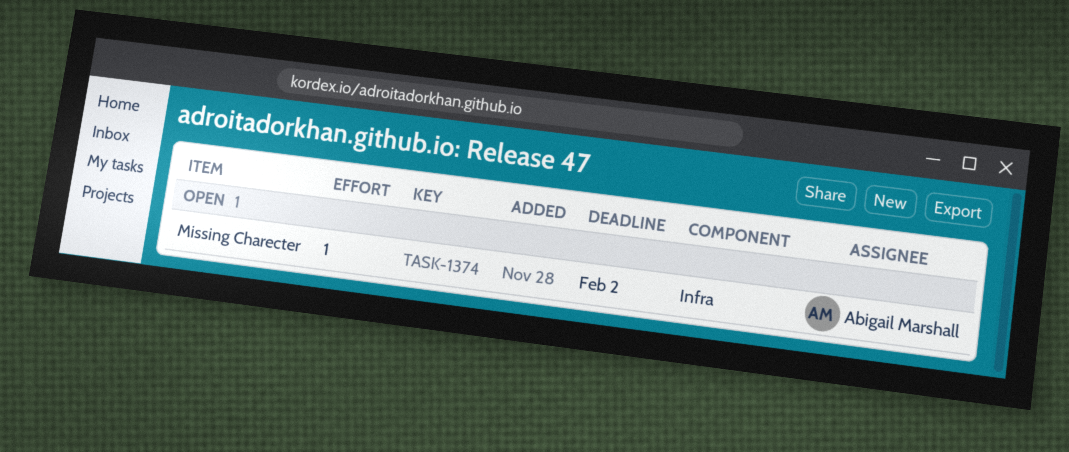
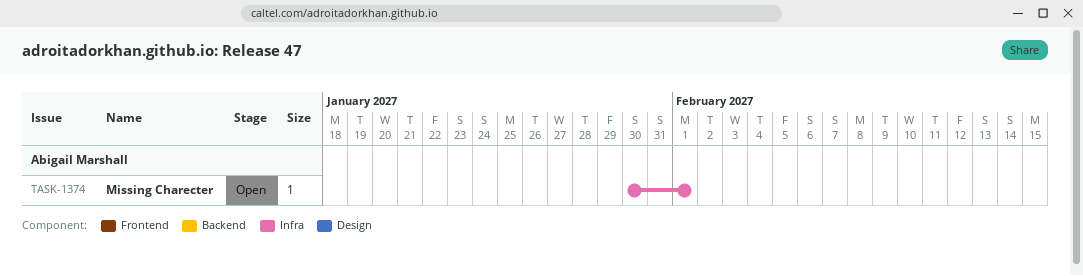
TASK-1374, due: Feb 2 -> Feb 1

